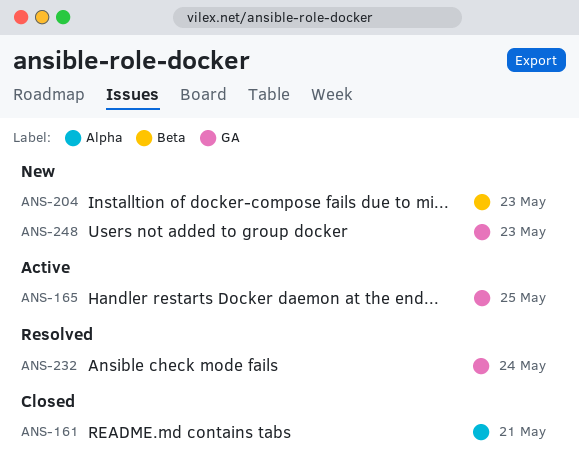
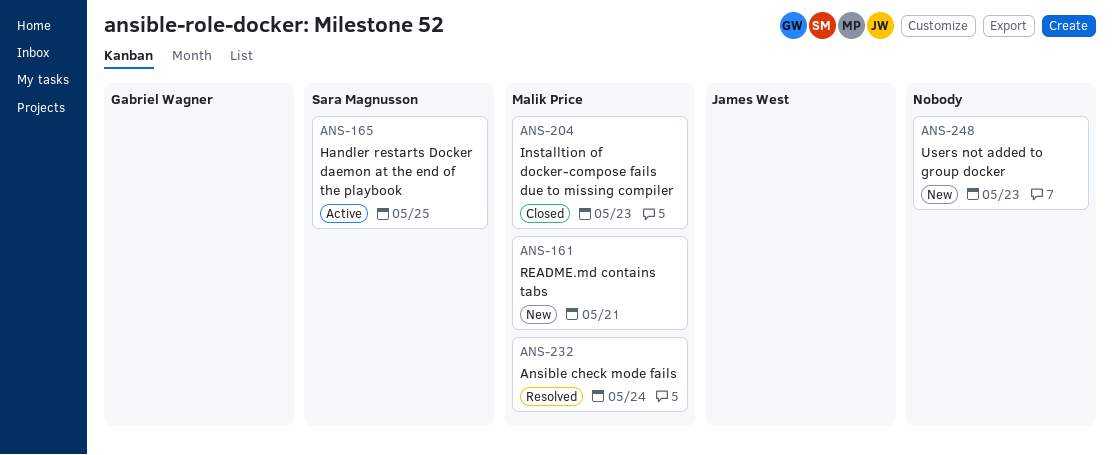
ANS-161, status: Closed -> New
ANS-204, status: New -> Closed

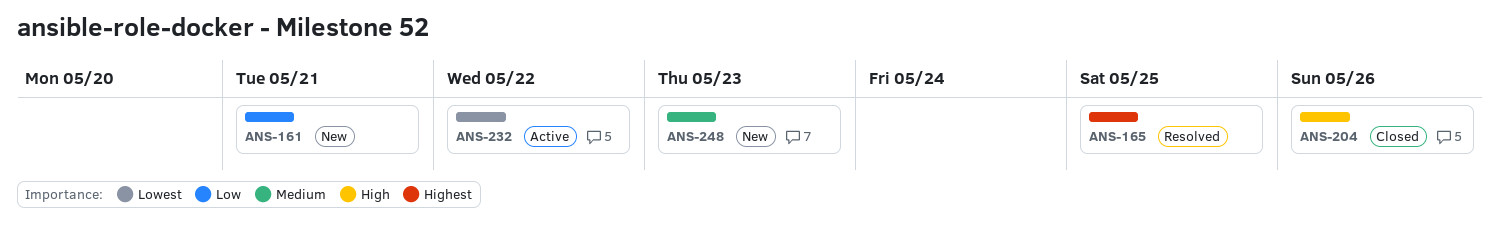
ANS-165, status: Active -> Resolved
ANS-204, due: May 23 -> May 26
ANS-232, status: Resolved -> Active
ANS-232, due: May 24 -> May 22

